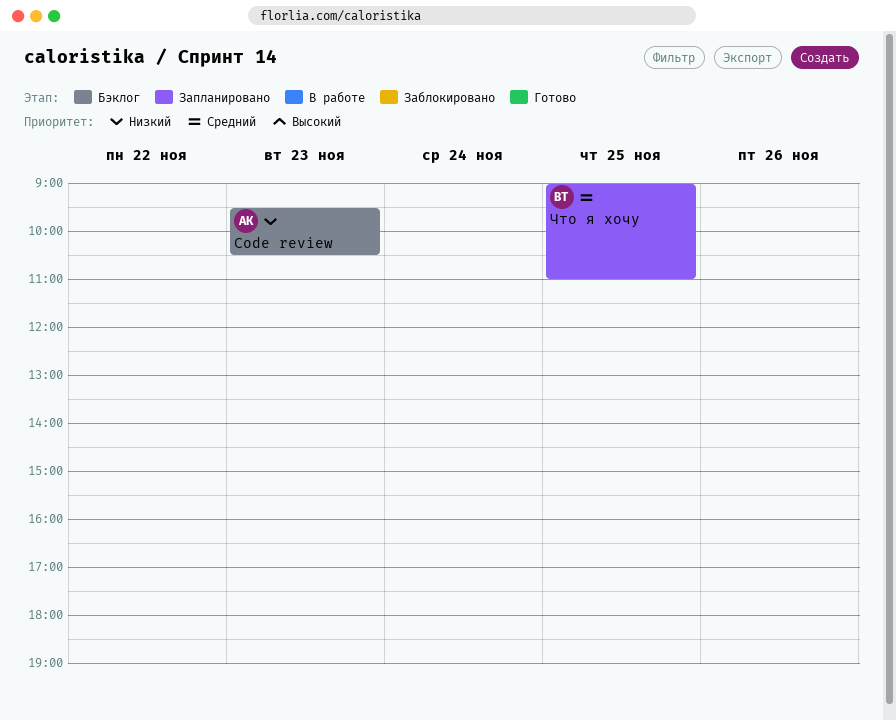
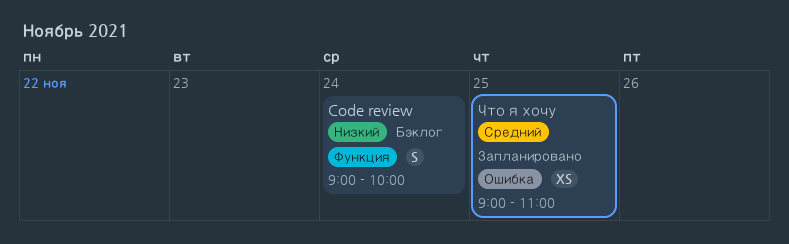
Code review, day: Nov 23 -> Nov 24
Code review, begins: 09:30 -> 09:00
Code review, ends: 10:30 -> 10:00

